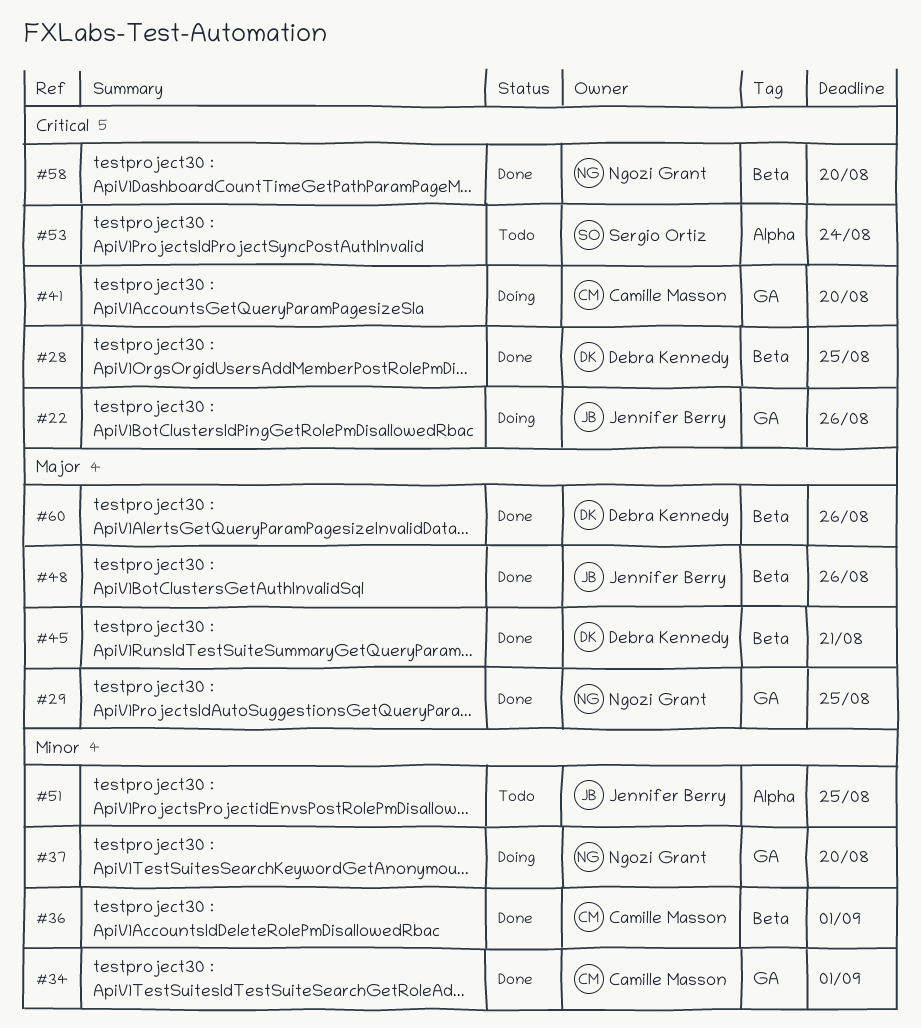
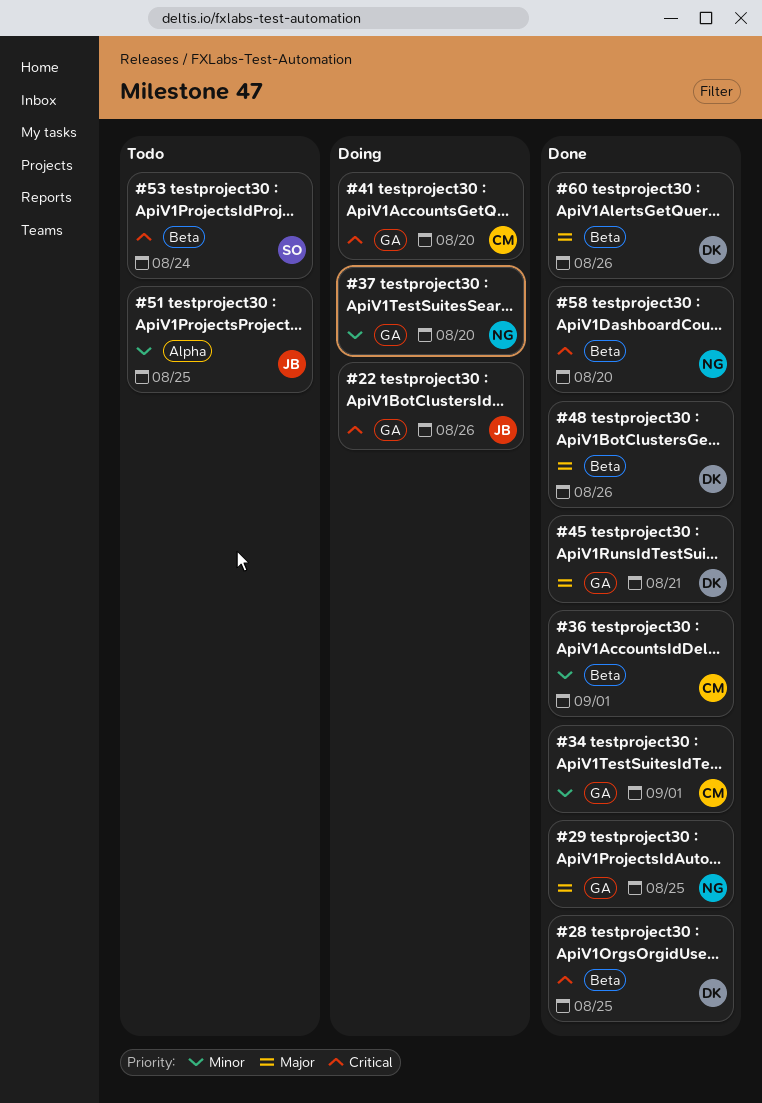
#45, label: Beta -> GA
#48, owner: Jennifer Berry -> Debra Kennedy
#53, label: Alpha -> Beta

